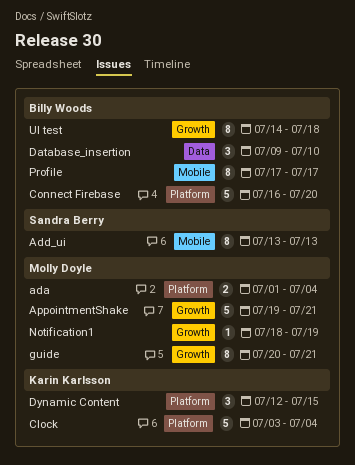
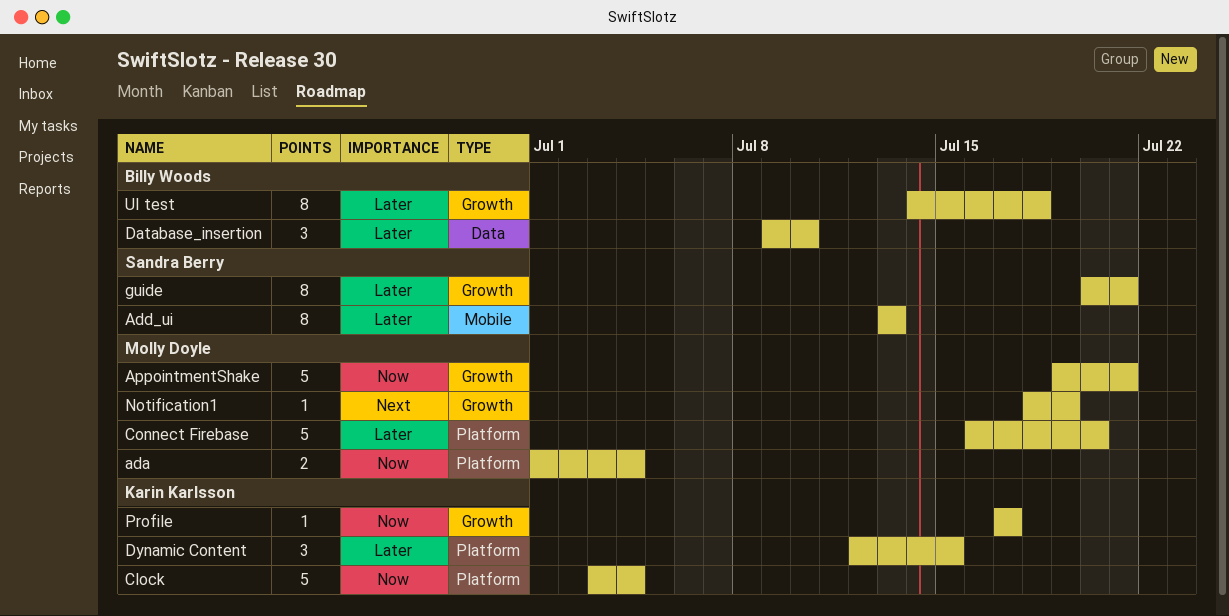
Connect Firebase, owner: Billy Woods -> Molly Doyle
guide, owner: Molly Doyle -> Sandra Berry
Profile, owner: Billy Woods -> Karin Karlsson
Profile, label: Mobile -> Growth
Profile, estimate: 8 -> 1

